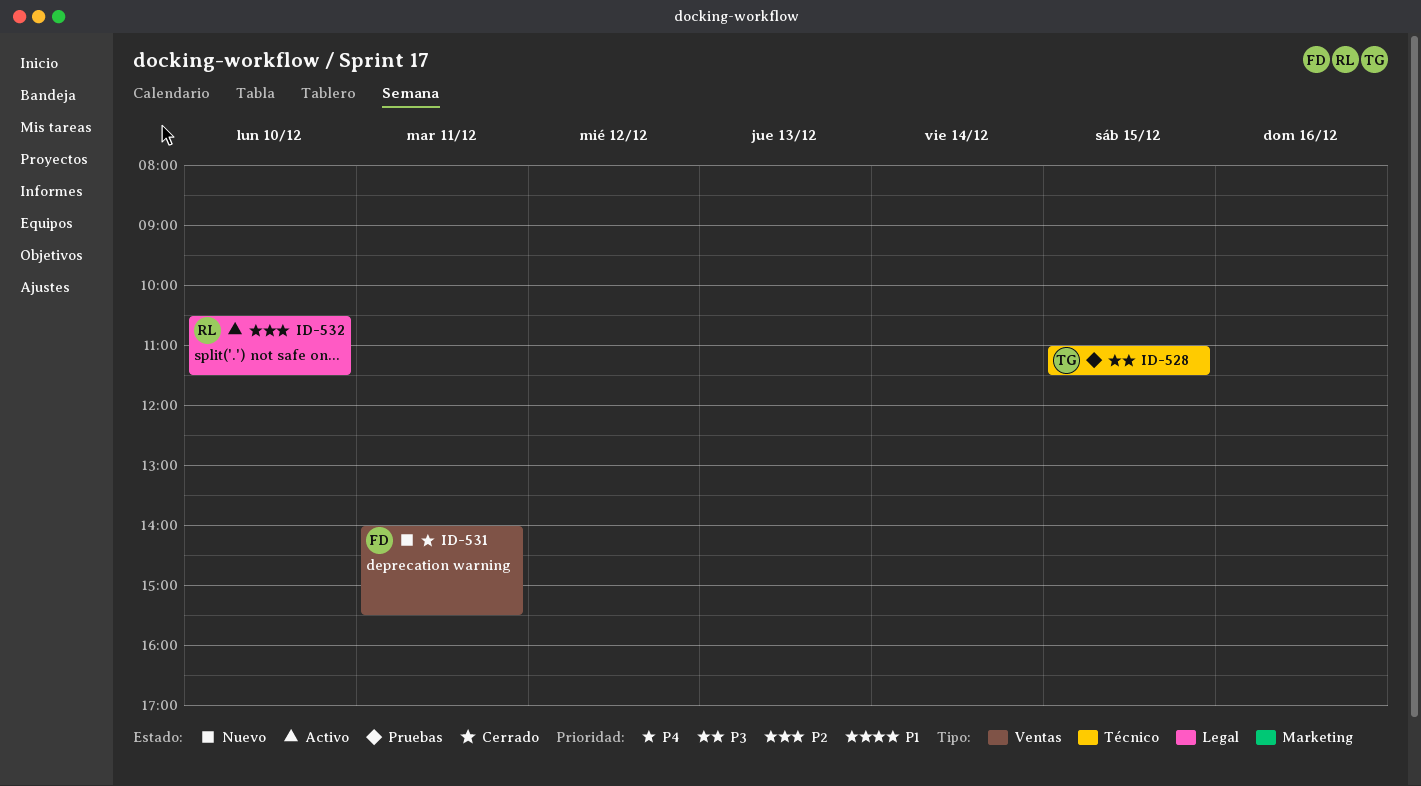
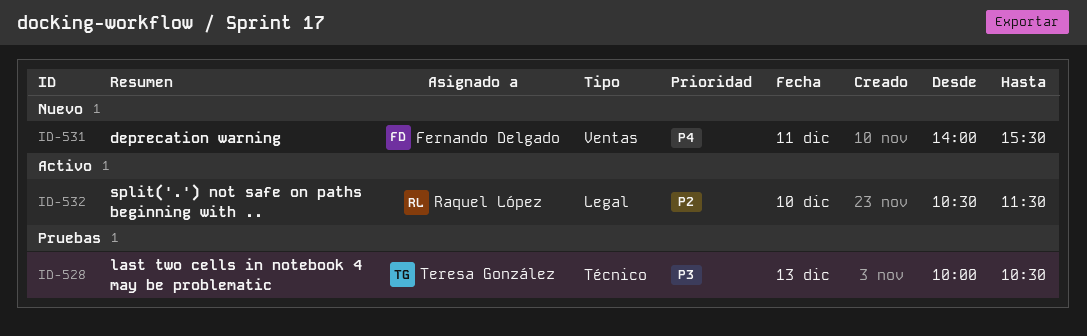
ID-528, day: Dec 15 -> Dec 13
ID-528, begins: 11:00 -> 10:00
ID-528, ends: 11:30 -> 10:30

